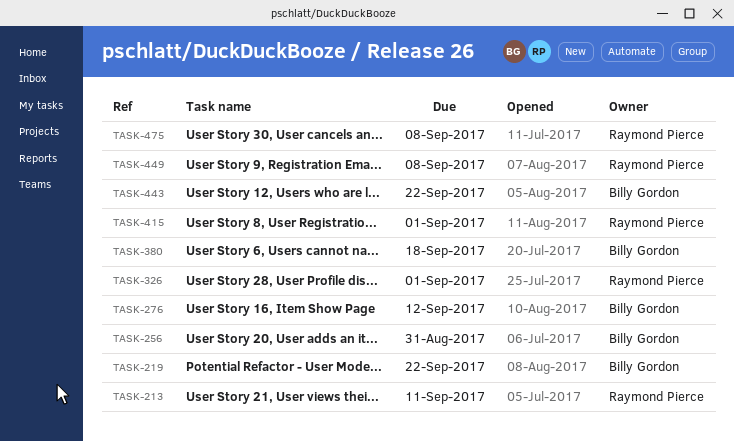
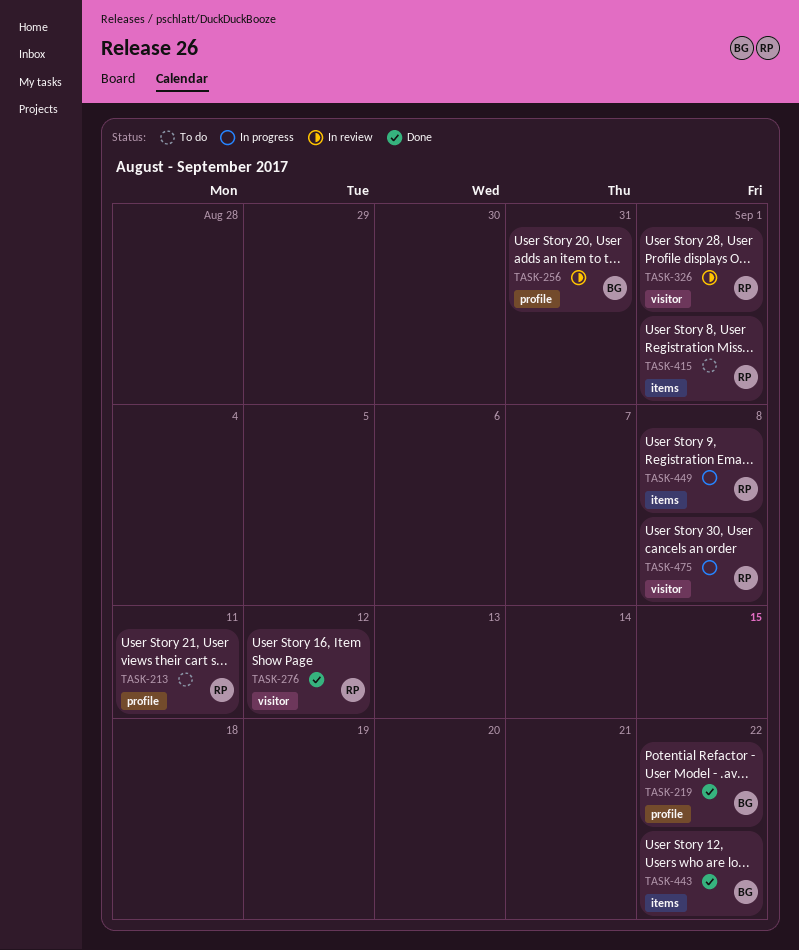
TASK-276, owner: Billy Gordon -> Raymond Pierce
TASK-380: present -> none

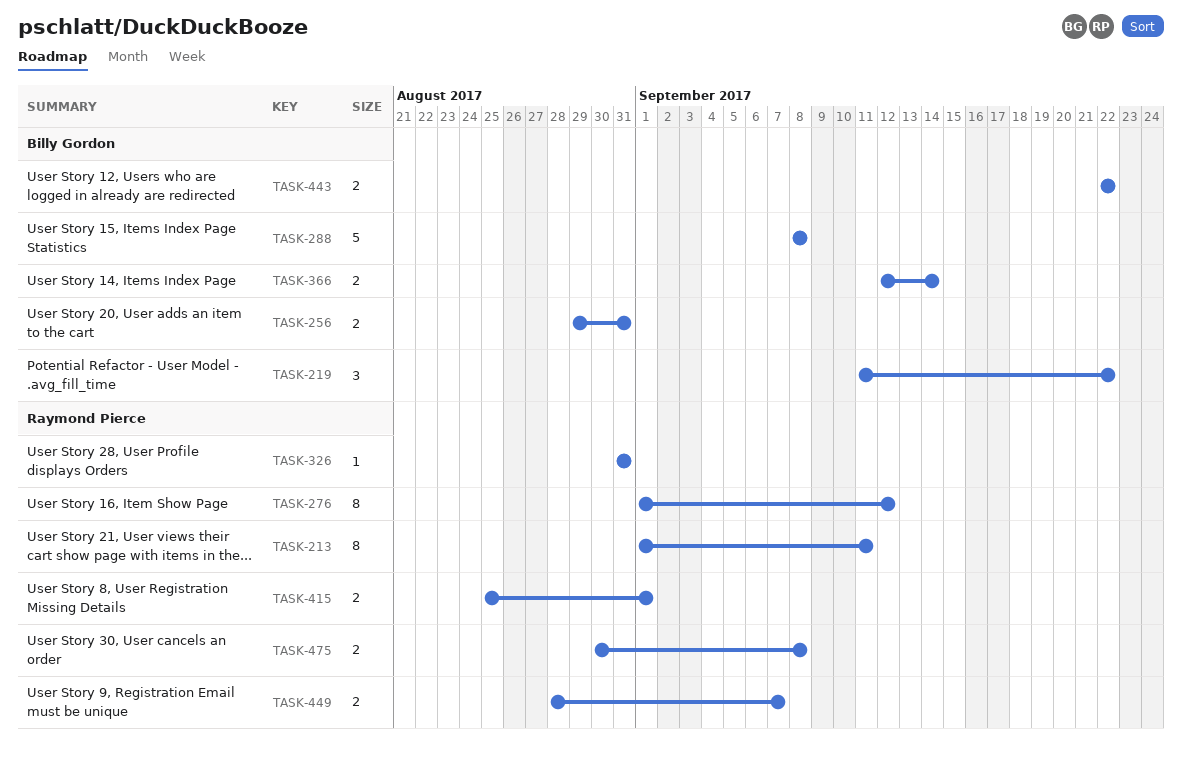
TASK-288: none -> present
TASK-326, due: Sep 1 -> Aug 31
TASK-366: none -> present
TASK-449, due: Sep 8 -> Sep 7

